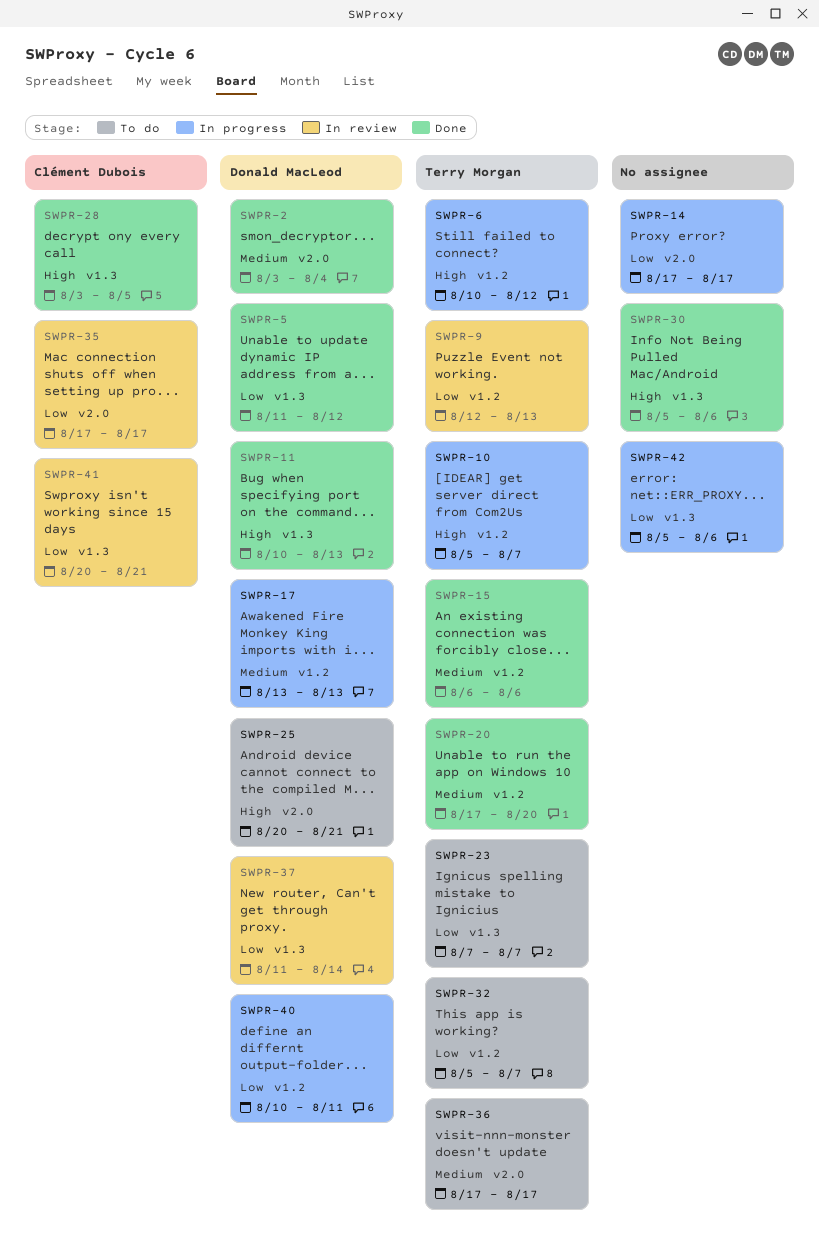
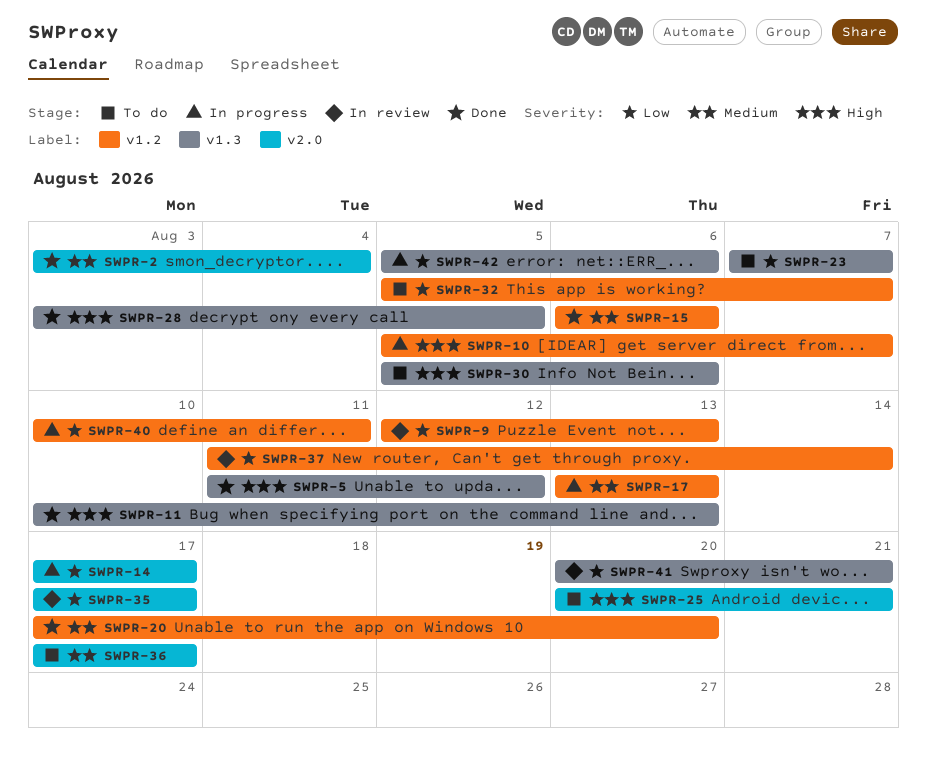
SWPR-5, priority: Low -> High
SWPR-6: present -> none
SWPR-30, status: Done -> To do
SWPR-37, label: v1.3 -> v1.2

